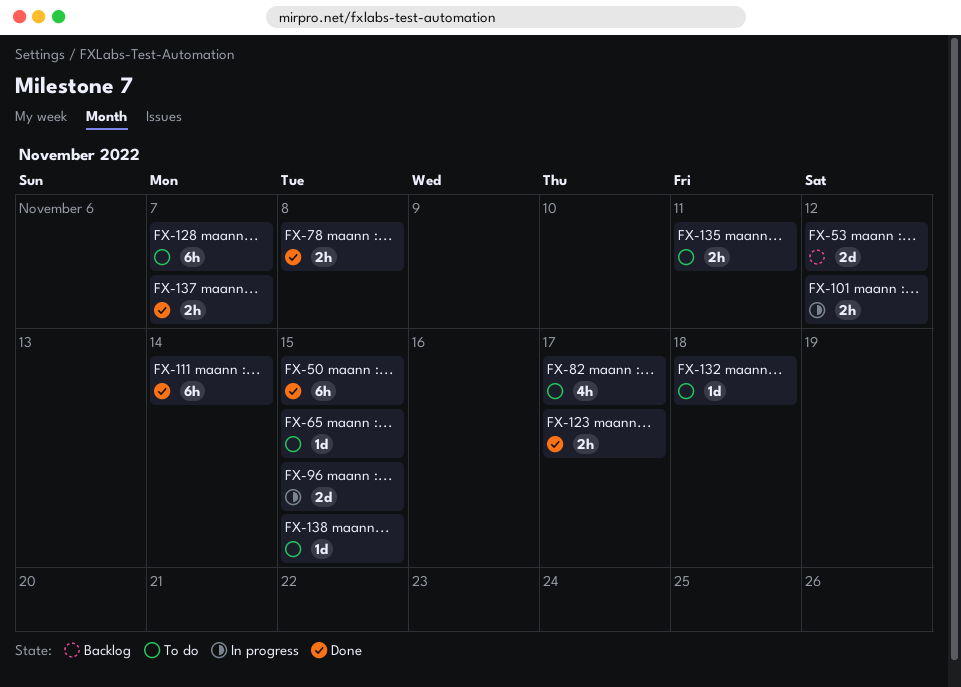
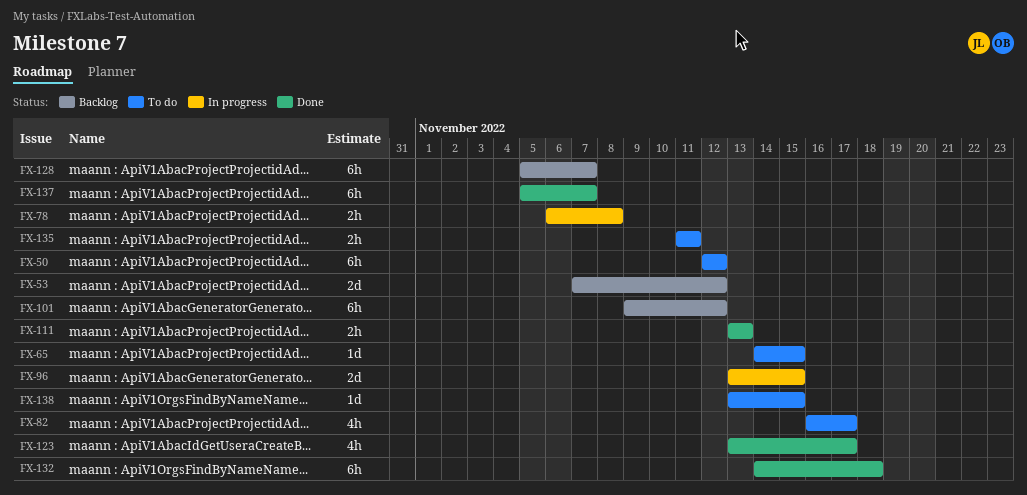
FX-50, status: Done -> To do
FX-50, due: Nov 15 -> Nov 12
FX-78, status: Done -> In progress
FX-101, status: In progress -> Backlog
FX-101, estimate: 2h -> 6h
FX-111, estimate: 6h -> 2h
FX-111, due: Nov 14 -> Nov 13
FX-123, estimate: 2h -> 4h
FX-128, status: To do -> Backlog
FX-132, status: To do -> Done
FX-132, estimate: 1d -> 6h
FX-137, estimate: 2h -> 6h

